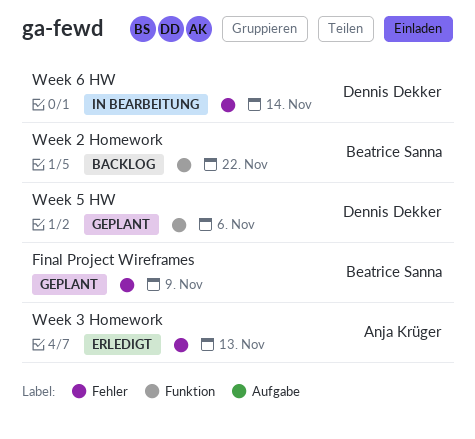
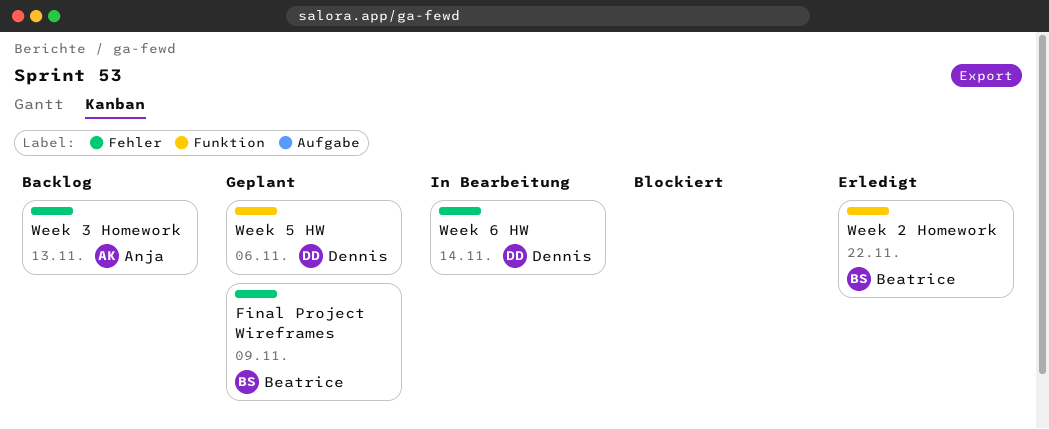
Week 2 Homework, status: Backlog -> Erledigt
Week 3 Homework, status: Erledigt -> Backlog

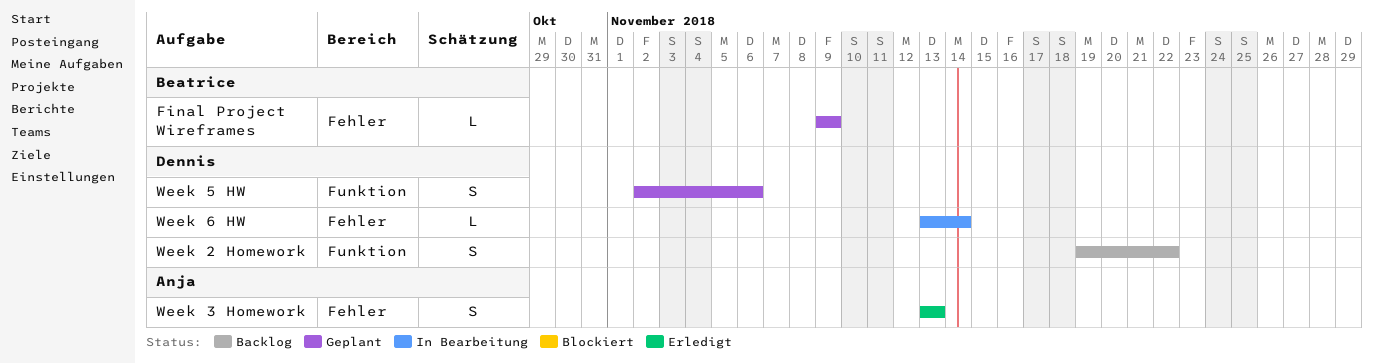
Week 2 Homework, status: Erledigt -> Backlog
Week 2 Homework, owner: Beatrice -> Dennis
Week 3 Homework, status: Backlog -> Erledigt

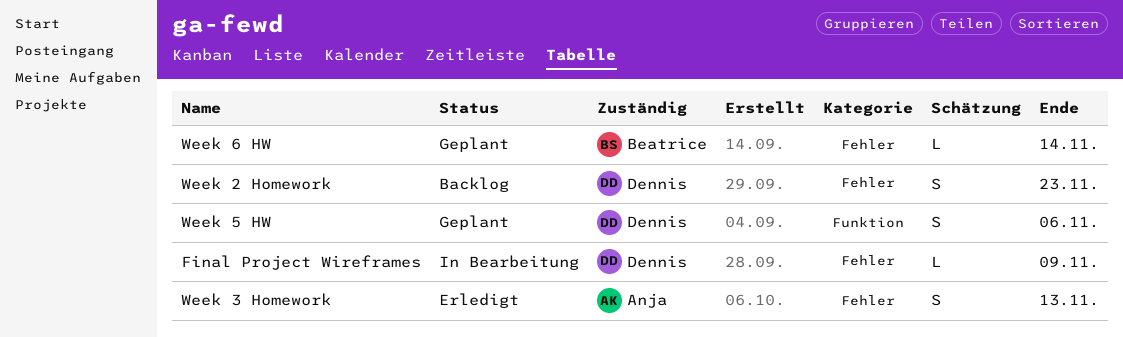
Final Project Wireframes, status: Geplant -> In Bearbeitung
Final Project Wireframes, owner: Beatrice -> Dennis
Week 2 Homework, label: Funktion -> Fehler
Week 2 Homework, due: Nov 22 -> Nov 23
Week 6 HW, status: In Bearbeitung -> Geplant
Week 6 HW, owner: Dennis -> Beatrice

